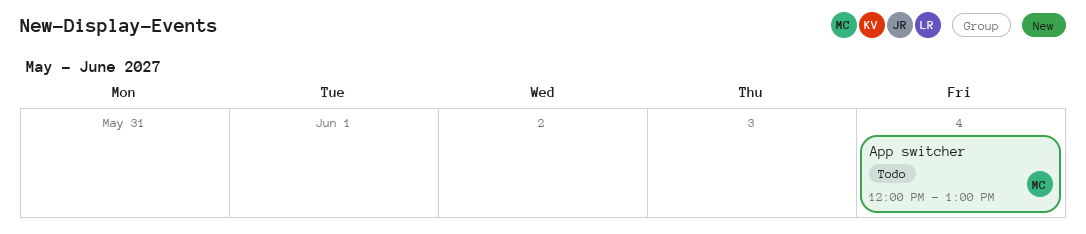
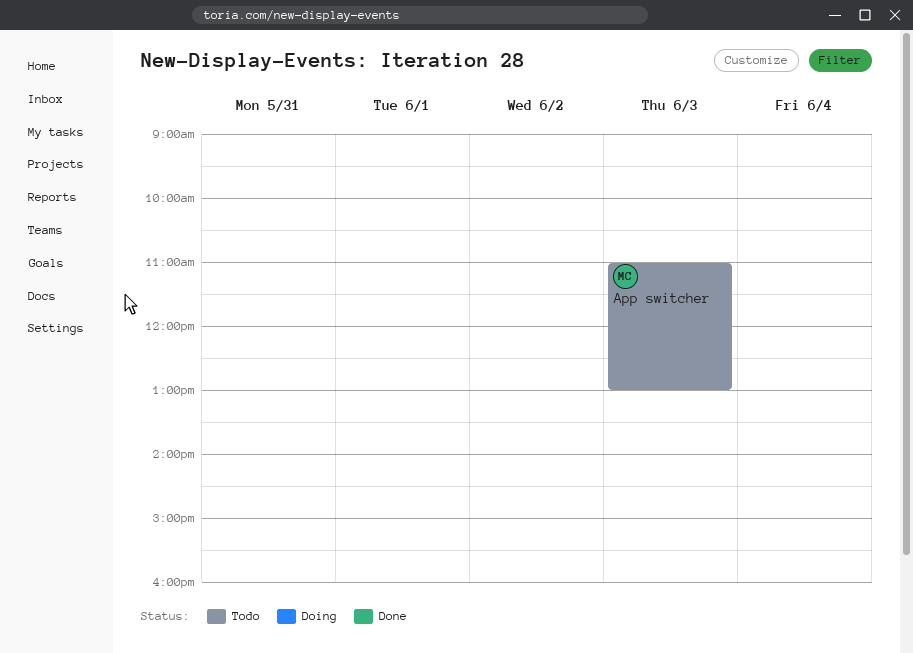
App switcher, day: Jun 4 -> Jun 3
App switcher, begins: 12:00 -> 11:00

